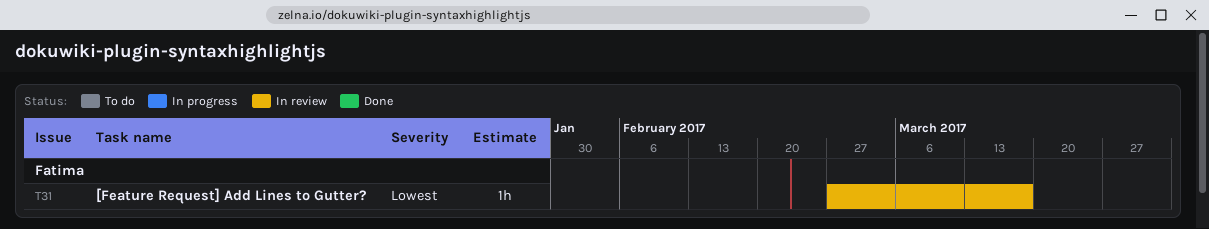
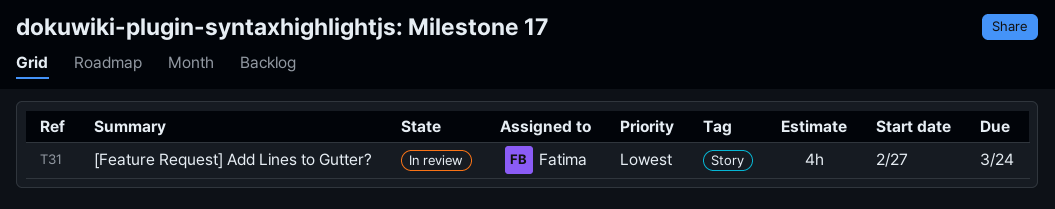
T31, estimate: 1h -> 4h
T31, due: Mar 17 -> Mar 24

